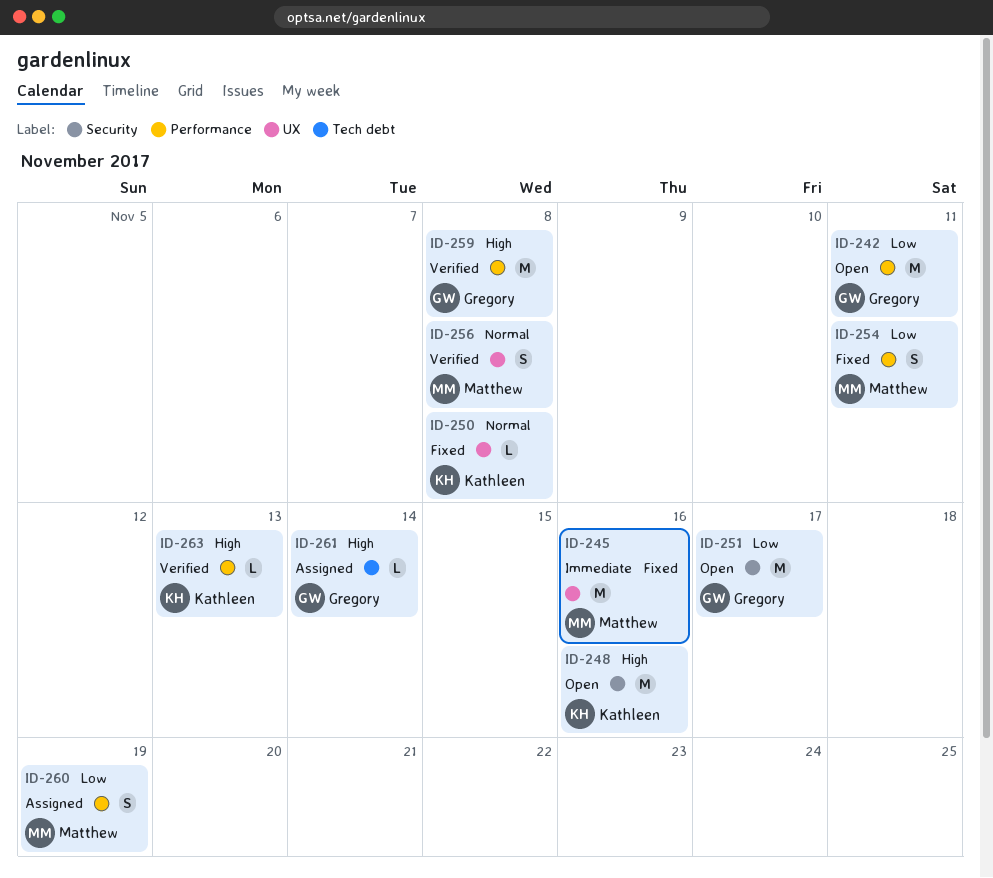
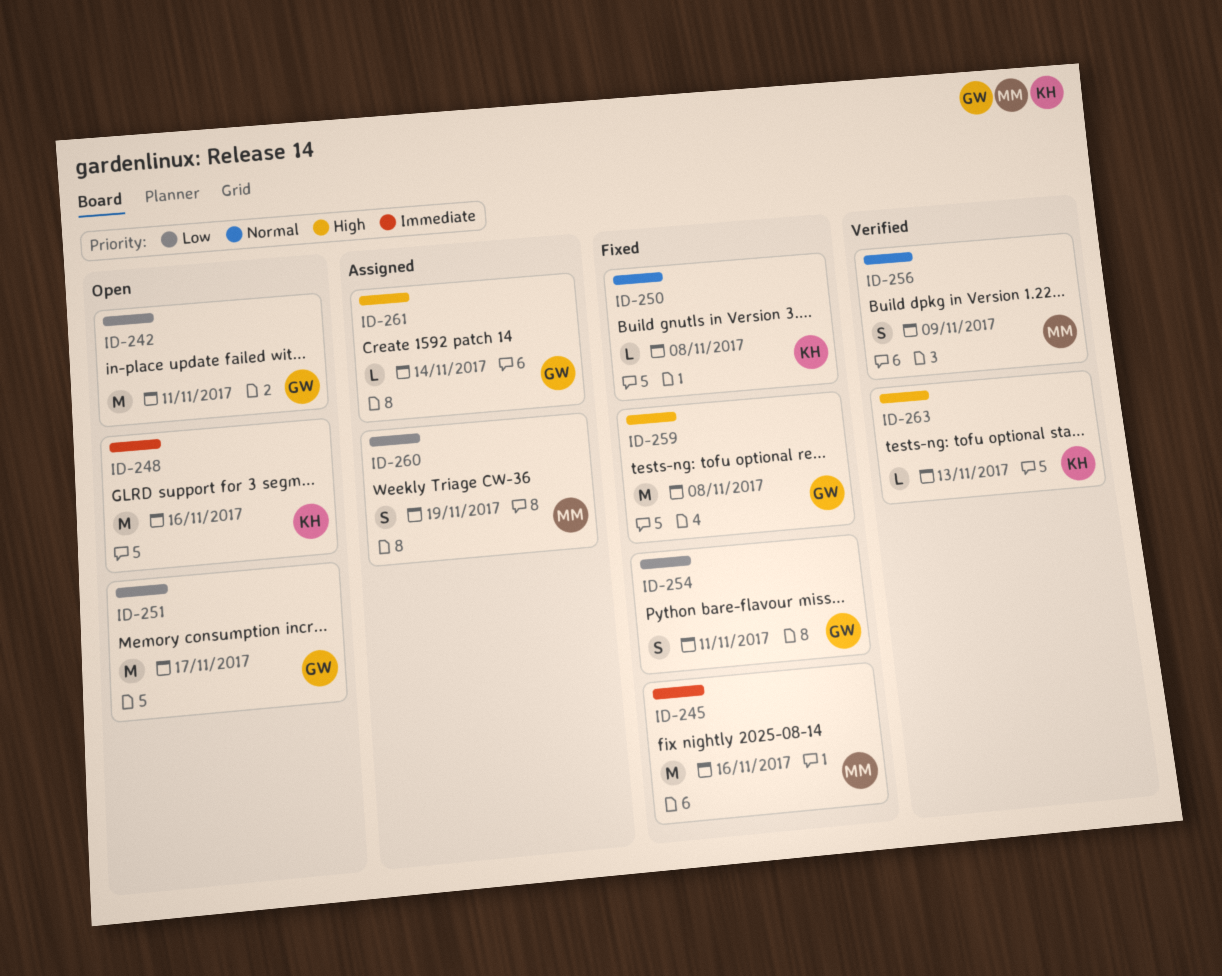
ID-248, priority: High -> Immediate
ID-254, owner: Matthew -> Gregory
ID-256, due: Nov 8 -> Nov 9
ID-259, status: Verified -> Fixed

